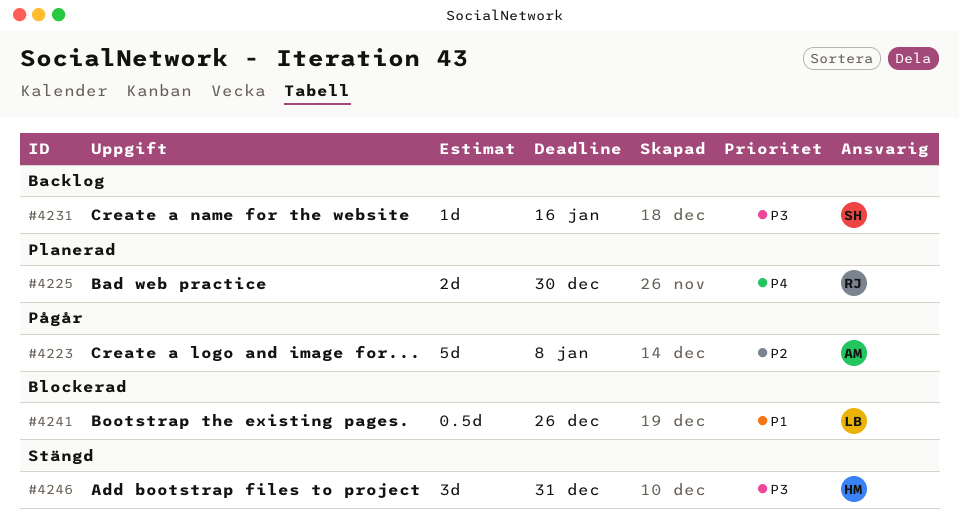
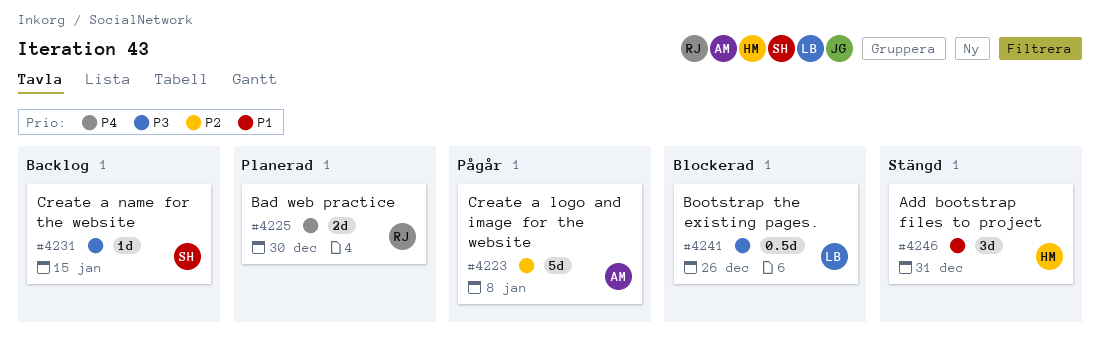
#4231, due: Jan 16 -> Jan 15
#4241, priority: P1 -> P3
#4246, priority: P3 -> P1

